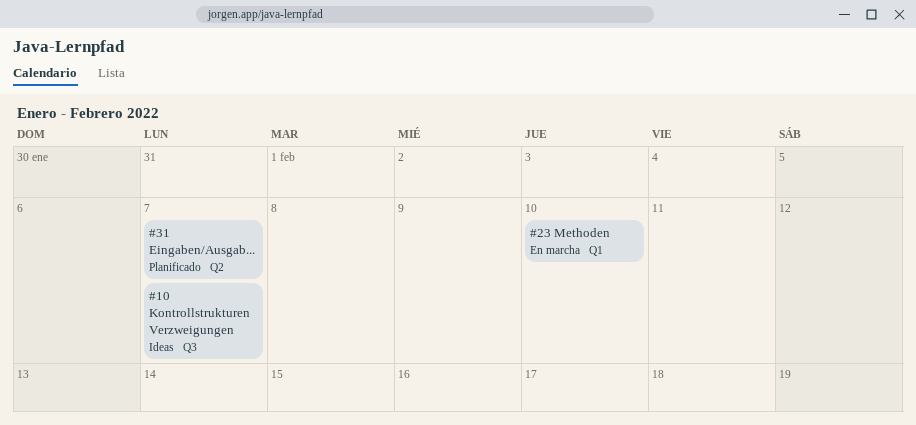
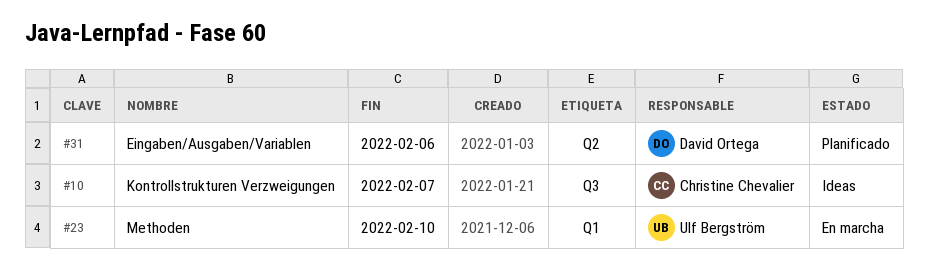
#31, due: Feb 7 -> Feb 6

